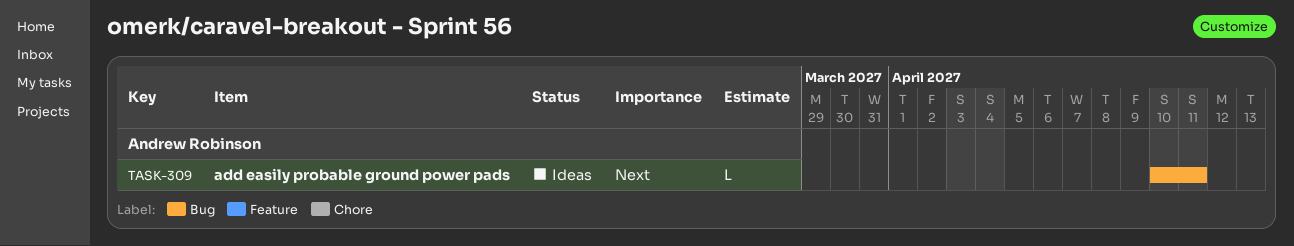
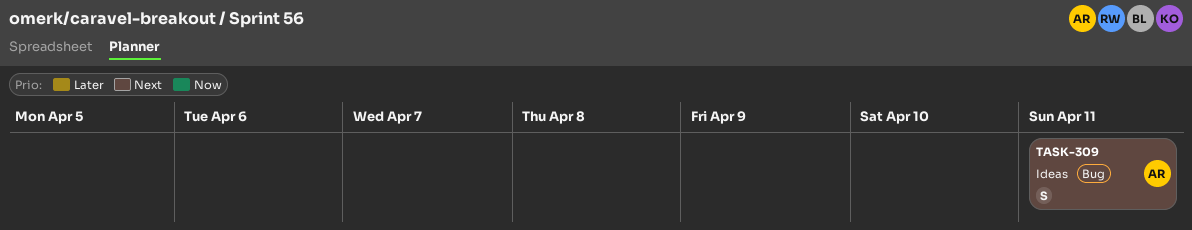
TASK-309, estimate: L -> S

